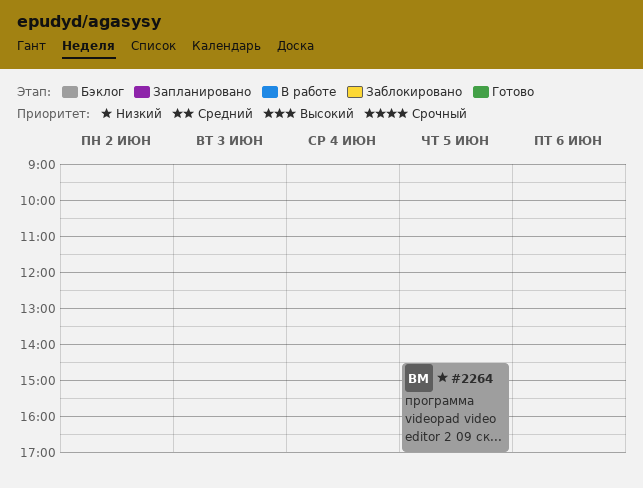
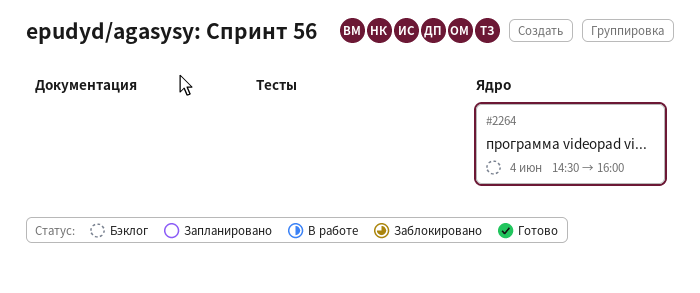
#2264, day: Jun 5 -> Jun 4
#2264, ends: 17:00 -> 16:00

